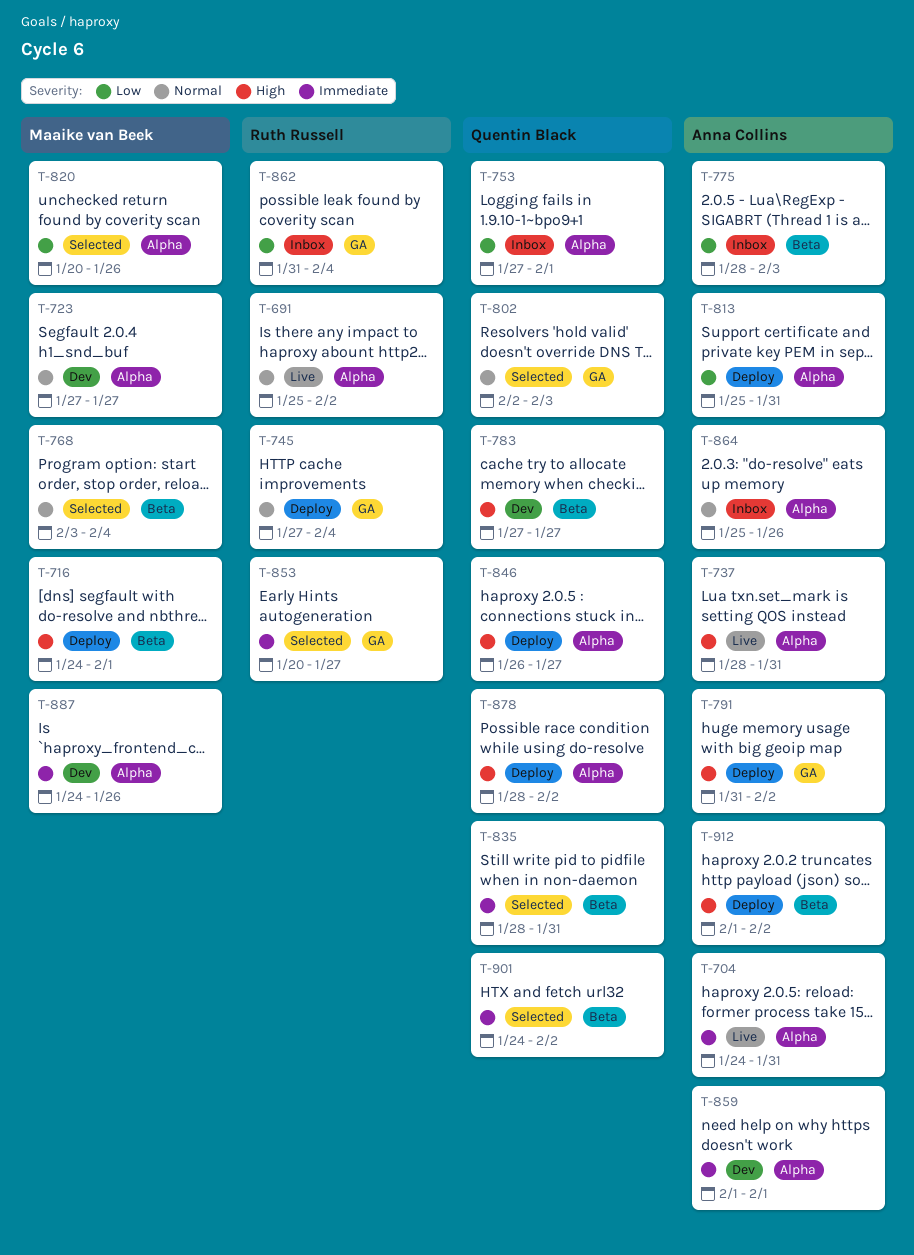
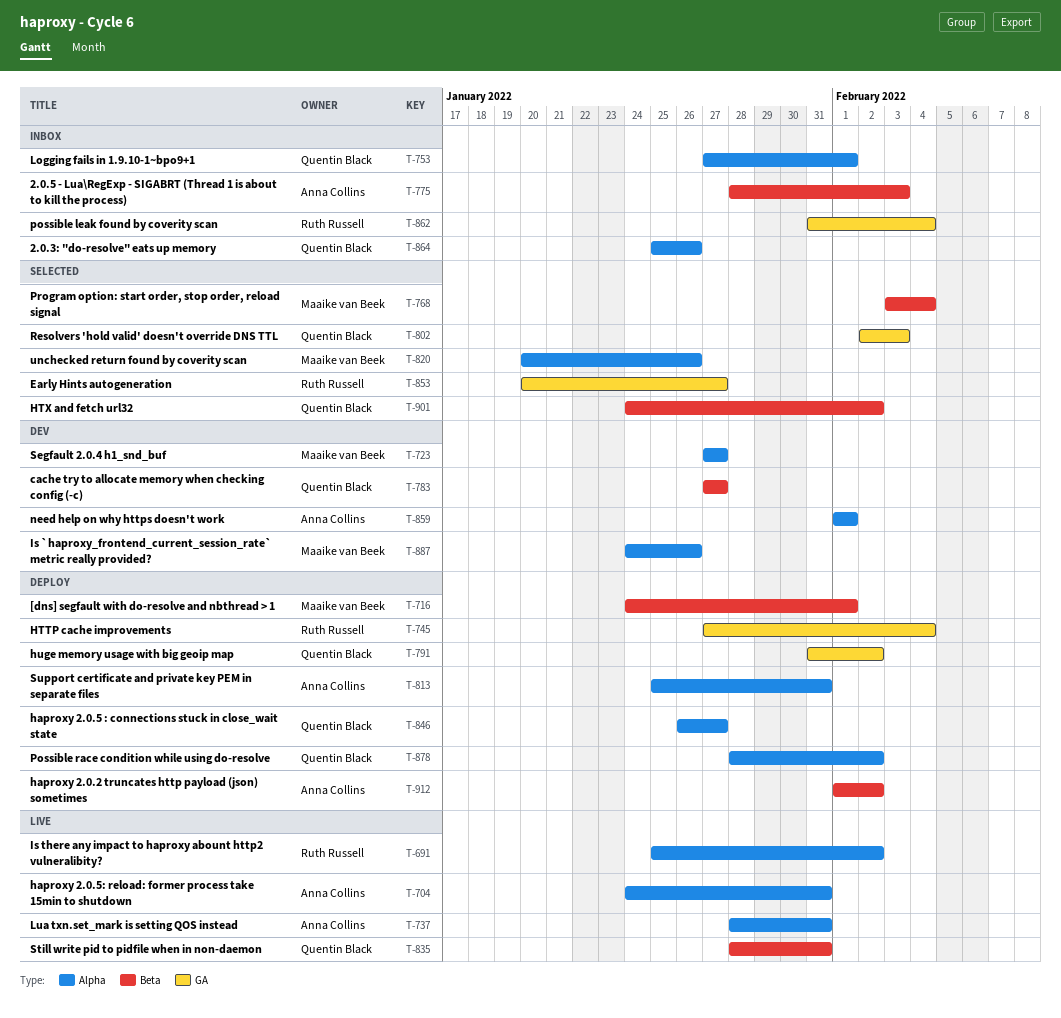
T-791, owner: Anna Collins -> Quentin Black
T-835, status: Selected -> Live
T-864, owner: Anna Collins -> Quentin Black

